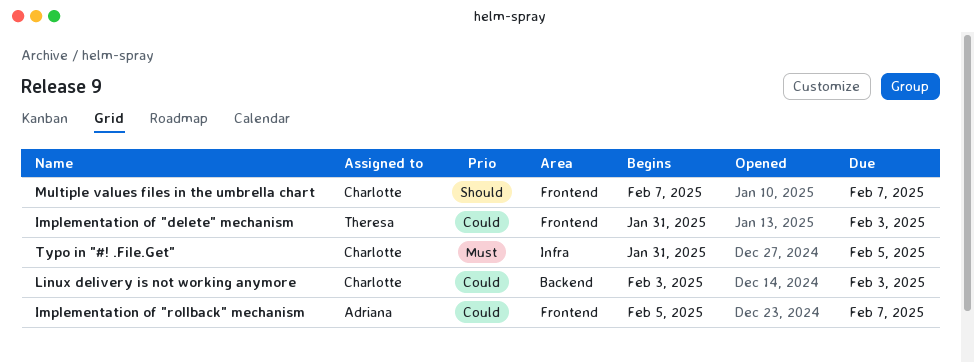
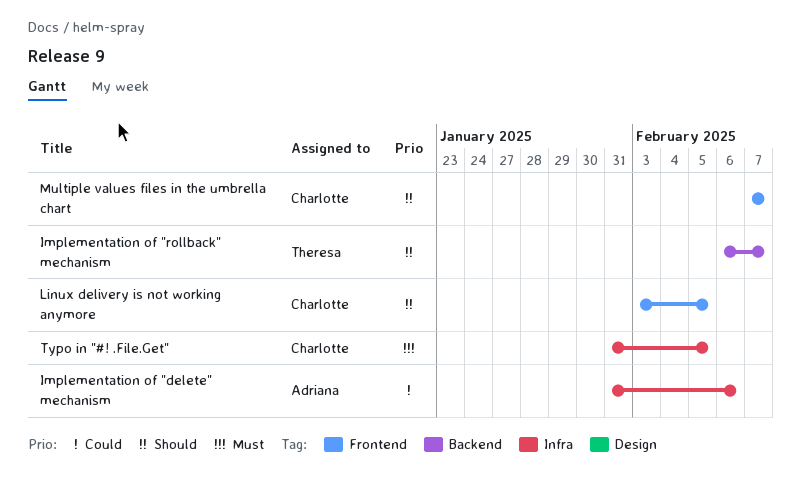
Implementation of "delete" mechanism, owner: Theresa -> Adriana
Implementation of "delete" mechanism, label: Frontend -> Infra
Implementation of "delete" mechanism, due: Feb 3 -> Feb 6
Implementation of "rollback" mechanism, owner: Adriana -> Theresa
Implementation of "rollback" mechanism, priority: Could -> Should
Implementation of "rollback" mechanism, label: Frontend -> Backend
Implementation of "rollback" mechanism, start: Feb 5 -> Feb 6
Linux delivery is not working anymore, priority: Could -> Should
Linux delivery is not working anymore, label: Backend -> Frontend
Linux delivery is not working anymore, due: Feb 3 -> Feb 5

